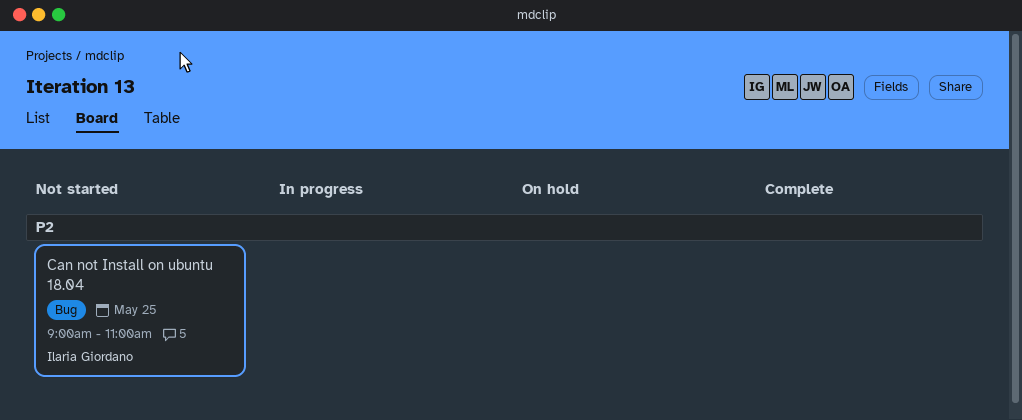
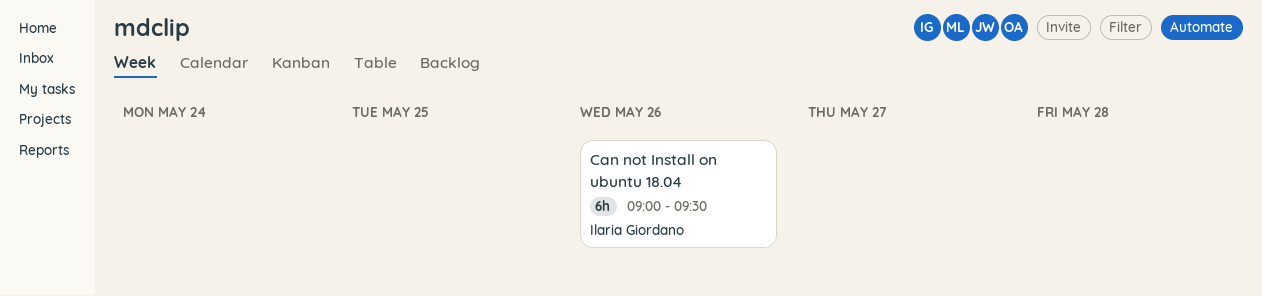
Can not Install on ubuntu 18.04, day: May 25 -> May 26
Can not Install on ubuntu 18.04, ends: 11:00 -> 09:30

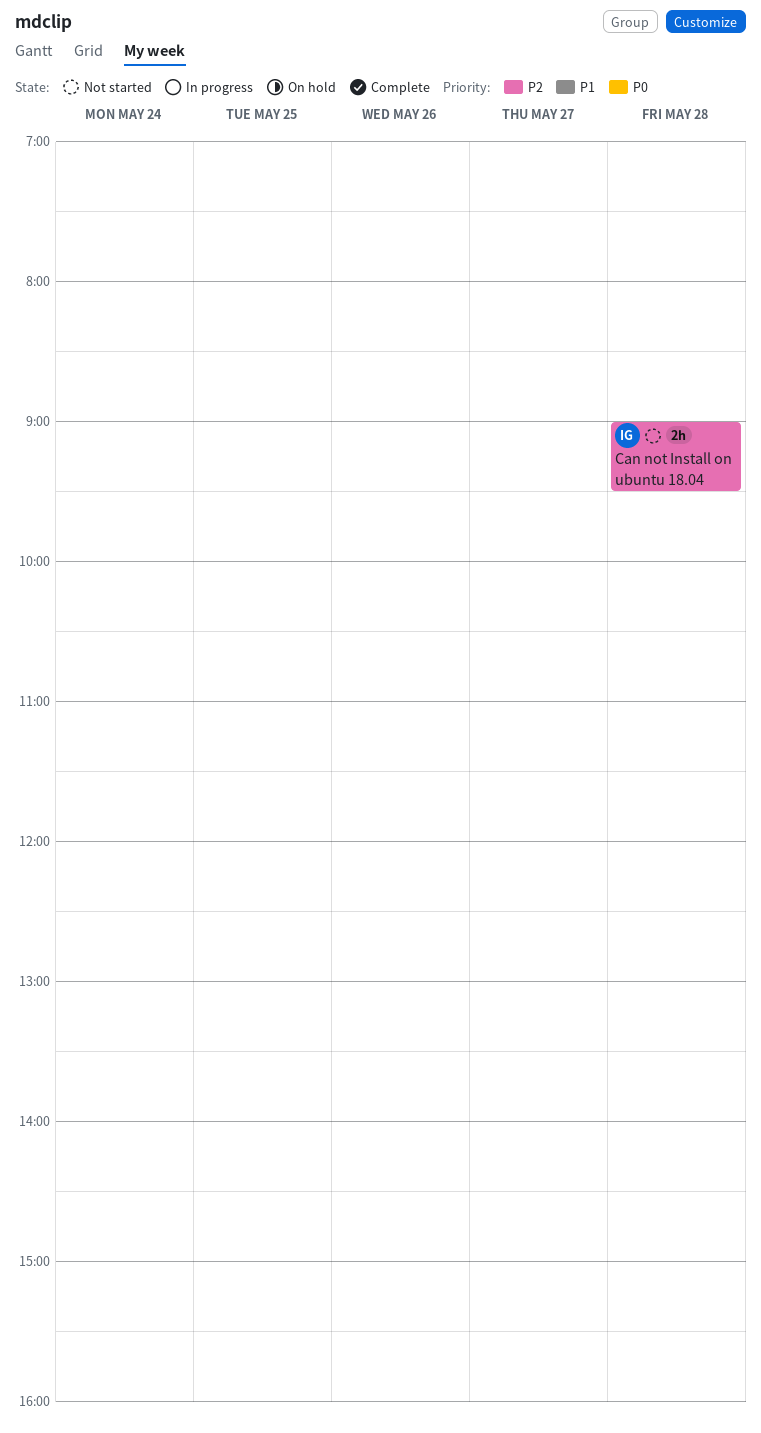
Can not Install on ubuntu 18.04, estimate: 6h -> 2h
Can not Install on ubuntu 18.04, day: May 26 -> May 28

